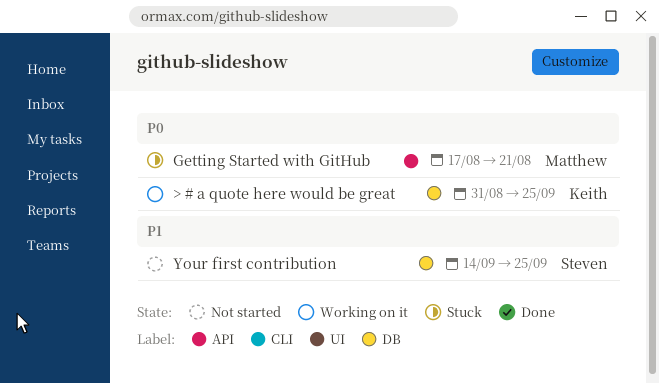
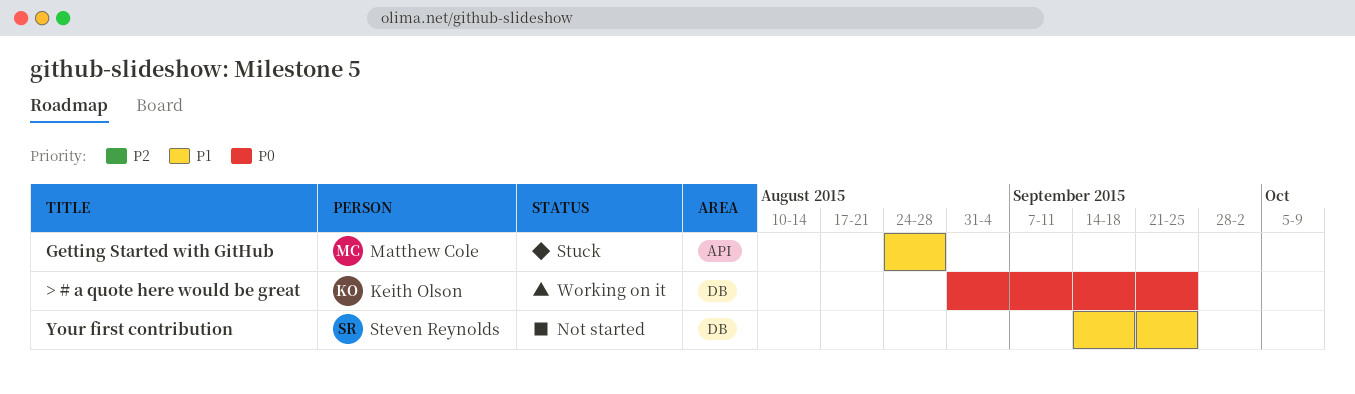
Getting Started with GitHub, priority: P0 -> P1
Getting Started with GitHub, start: Aug 17 -> Aug 24
Getting Started with GitHub, due: Aug 21 -> Aug 28

